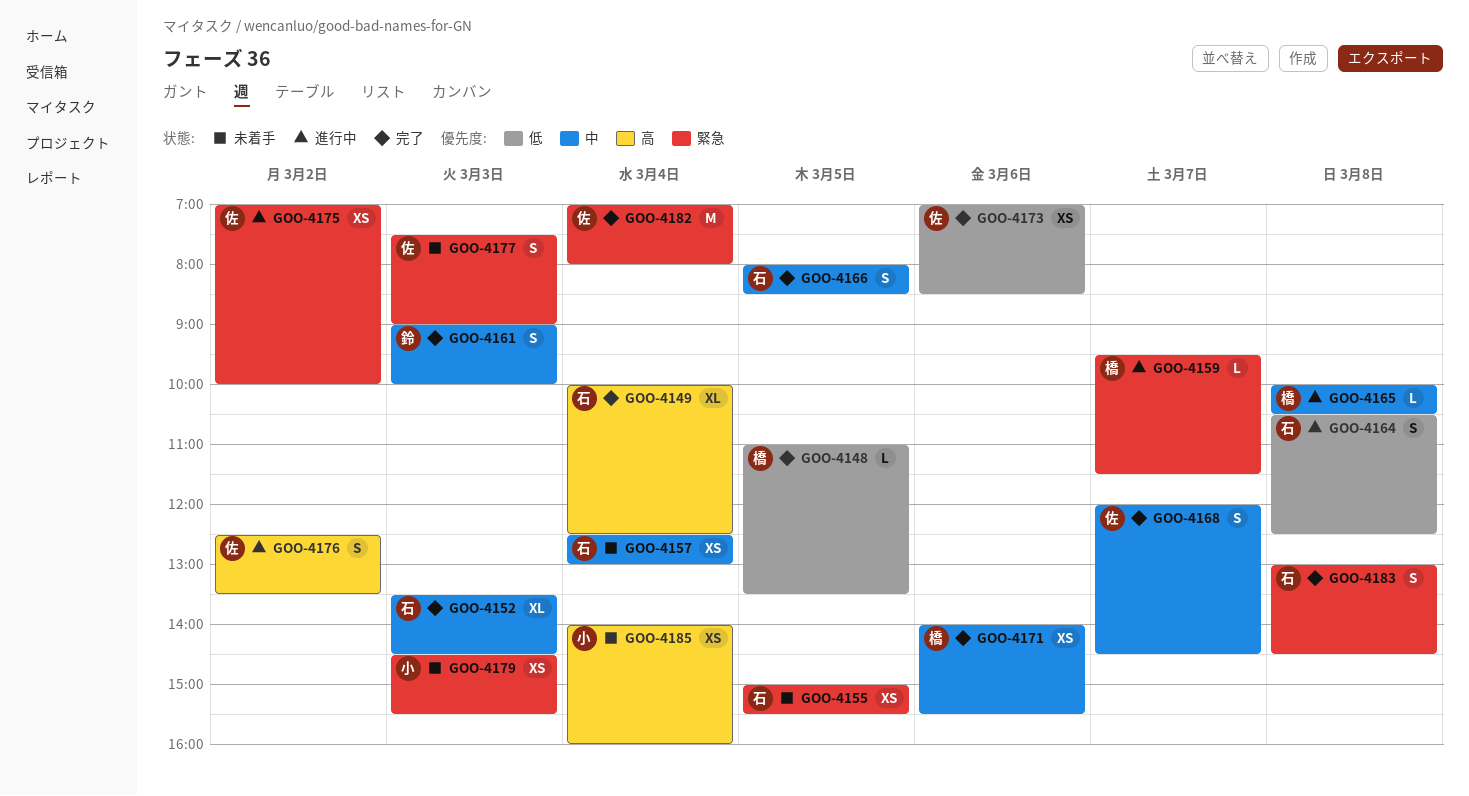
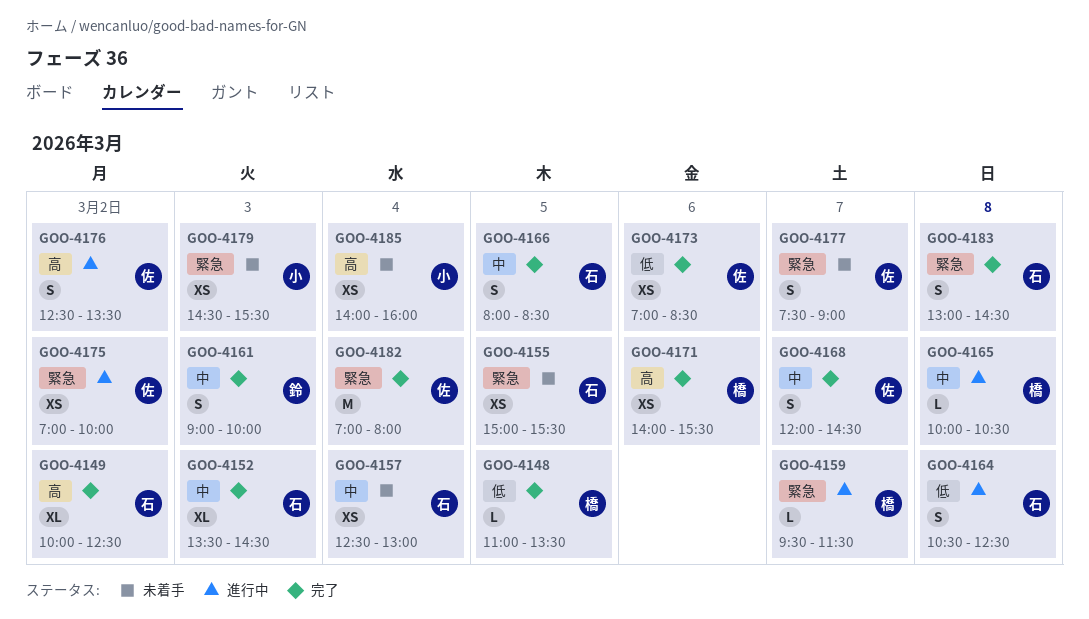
GOO-4149, day: Mar 4 -> Mar 2
GOO-4171, priority: 中 -> 高
GOO-4177, day: Mar 3 -> Mar 7

